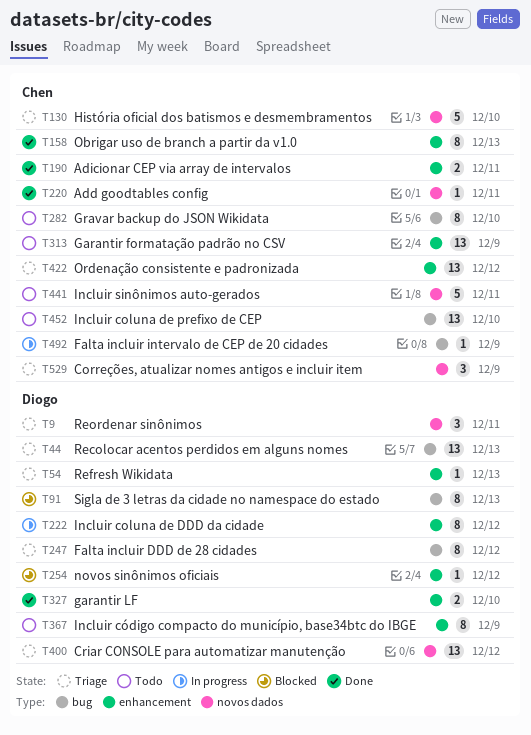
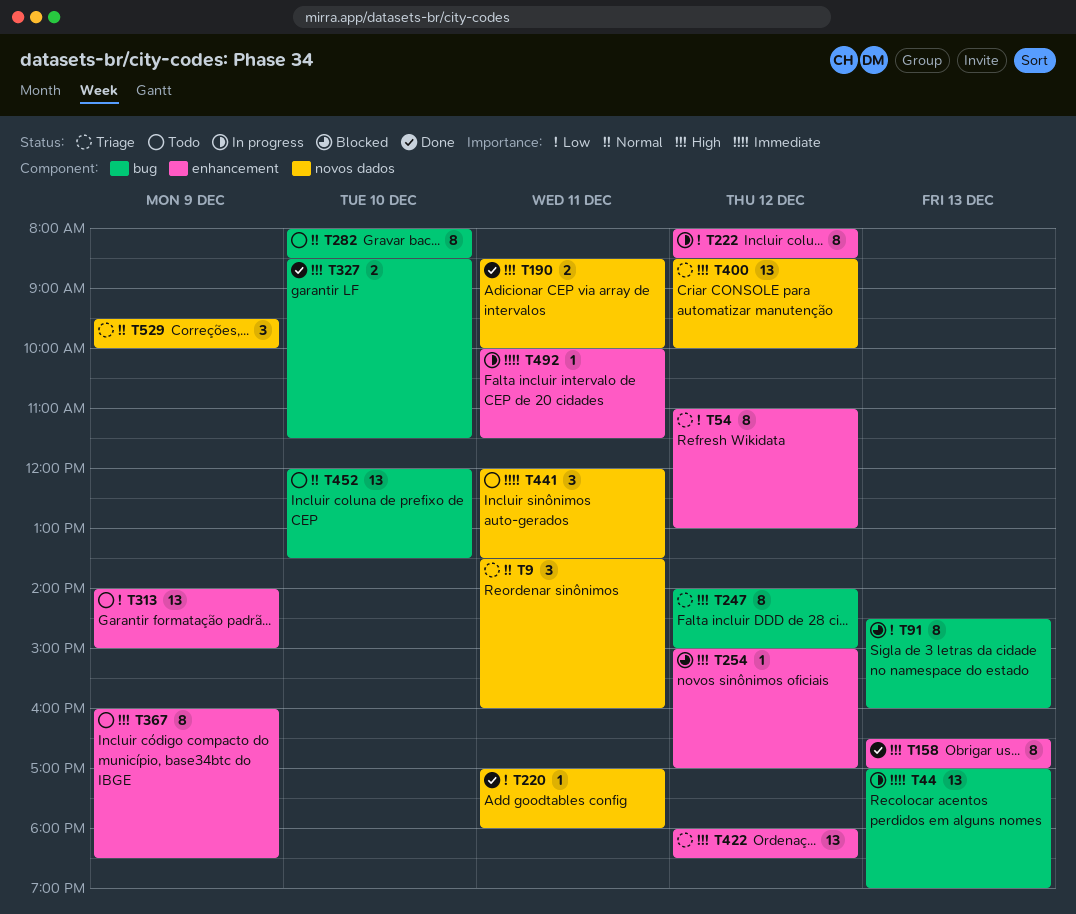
T44, status: Triage -> In progress
T54, estimate: 1 -> 8
T54, day: Dec 13 -> Dec 12
T130: present -> none
T190, label: enhancement -> novos dados
T327, label: enhancement -> bug
T441, estimate: 5 -> 3
T492, label: bug -> enhancement
T492, day: Dec 9 -> Dec 11

